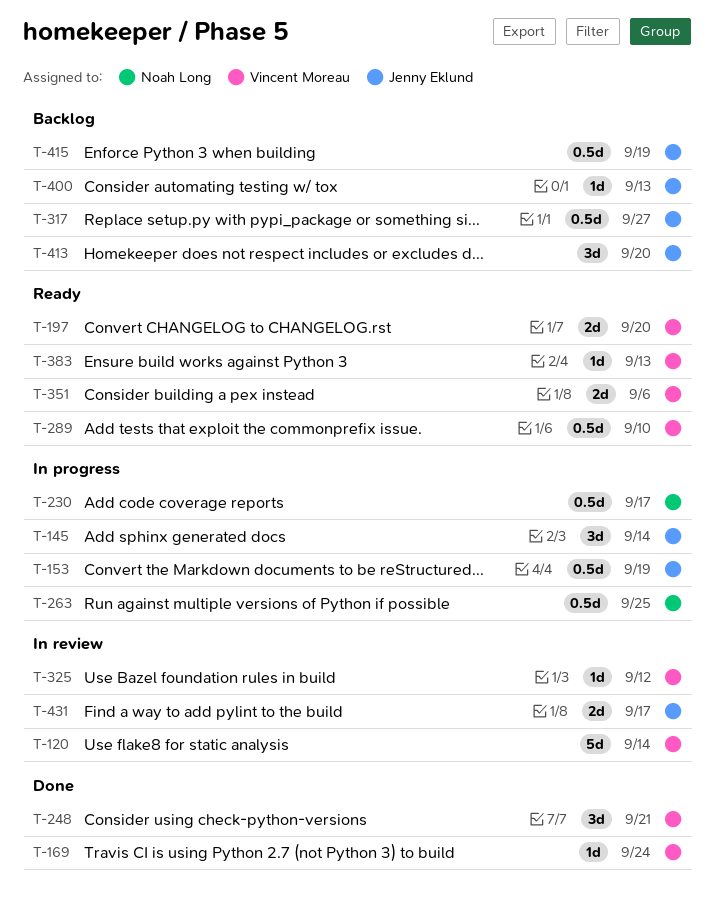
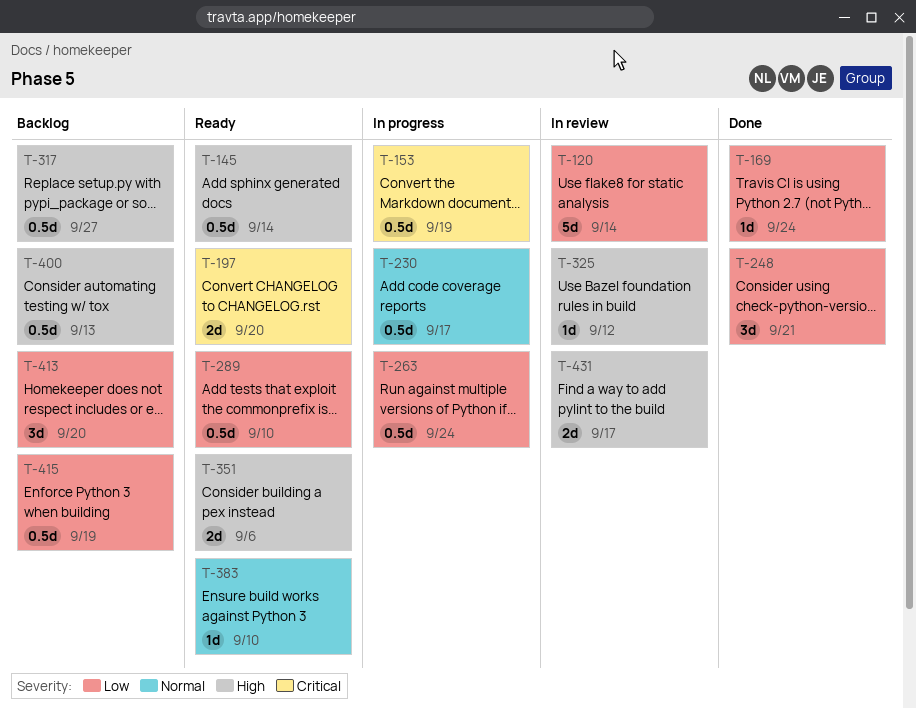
T-145, status: In progress -> Ready
T-145, estimate: 3d -> 0.5d
T-263, due: Sep 25 -> Sep 24
T-383, due: Sep 13 -> Sep 10
T-400, estimate: 1d -> 0.5d

